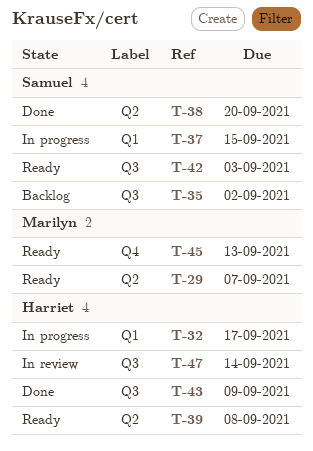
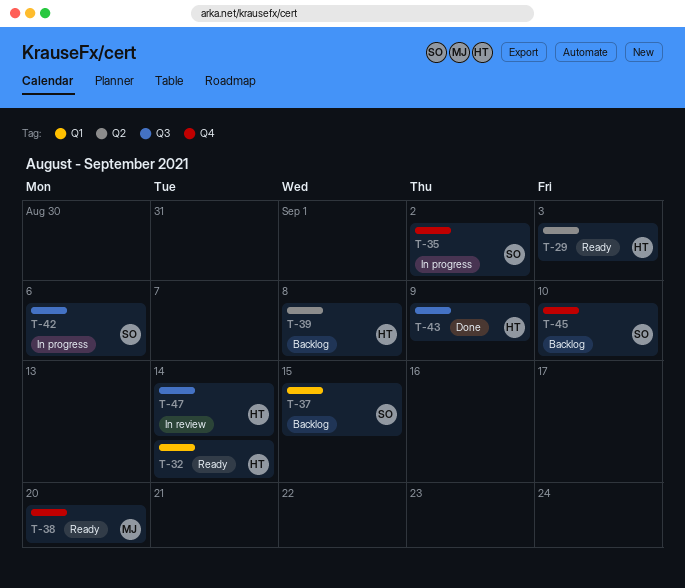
T-29, owner: Marilyn -> Harriet
T-29, due: Sep 7 -> Sep 3
T-32, status: In progress -> Ready
T-32, due: Sep 17 -> Sep 14
T-35, status: Backlog -> In progress
T-35, label: Q3 -> Q4
T-37, status: In progress -> Backlog
T-38, status: Done -> Ready
T-38, owner: Samuel -> Marilyn
T-38, label: Q2 -> Q4
T-39, status: Ready -> Backlog
T-42, status: Ready -> In progress
T-42, due: Sep 3 -> Sep 6
T-45, status: Ready -> Backlog
T-45, owner: Marilyn -> Samuel
T-45, due: Sep 13 -> Sep 10

